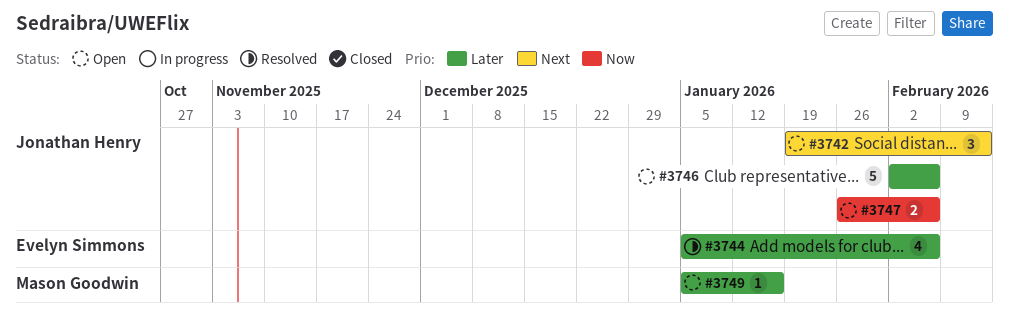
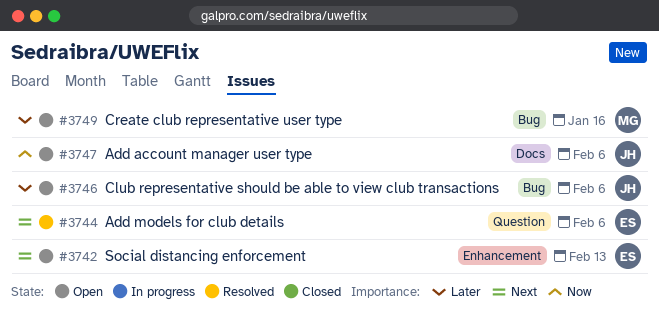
#3742, owner: Jonathan Henry -> Evelyn Simmons
#3744, priority: Later -> Next

